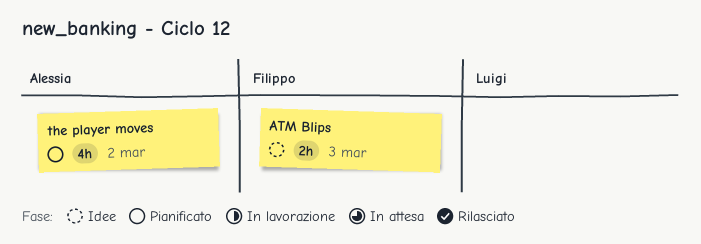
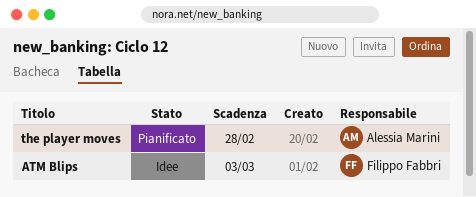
the player moves, due: Mar 2 -> Feb 28

